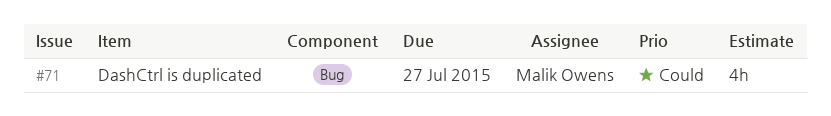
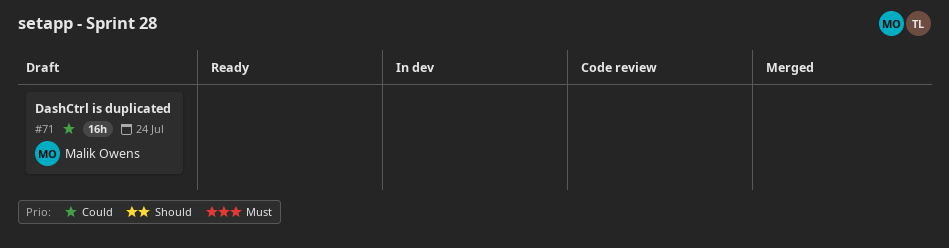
#71, estimate: 4h -> 16h
#71, due: Jul 27 -> Jul 24

